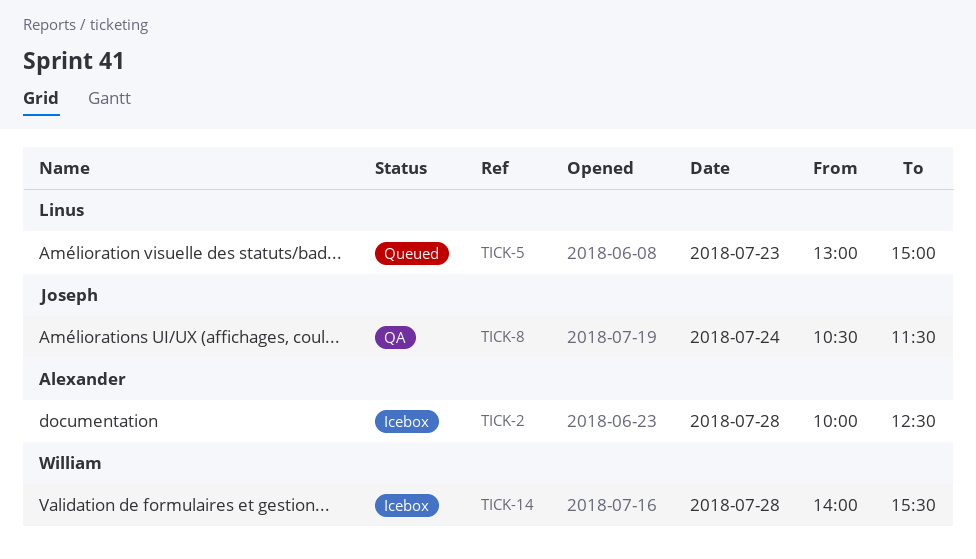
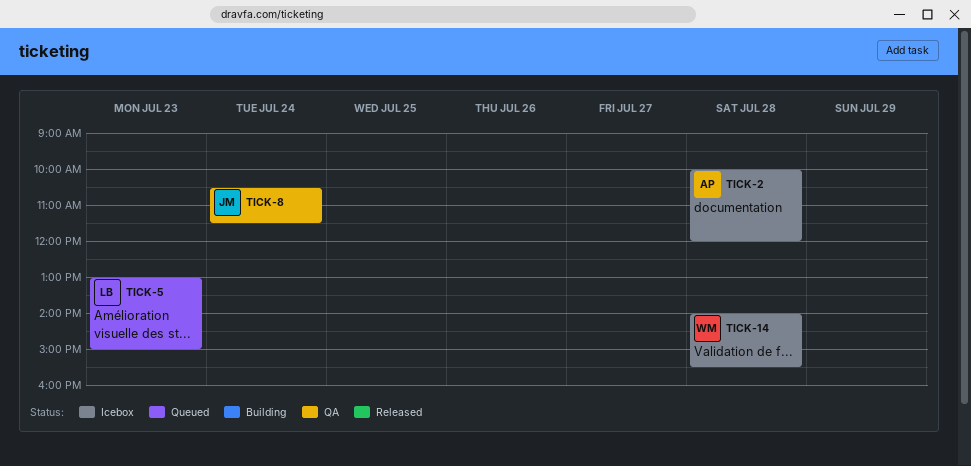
TICK-2, ends: 12:30 -> 12:00

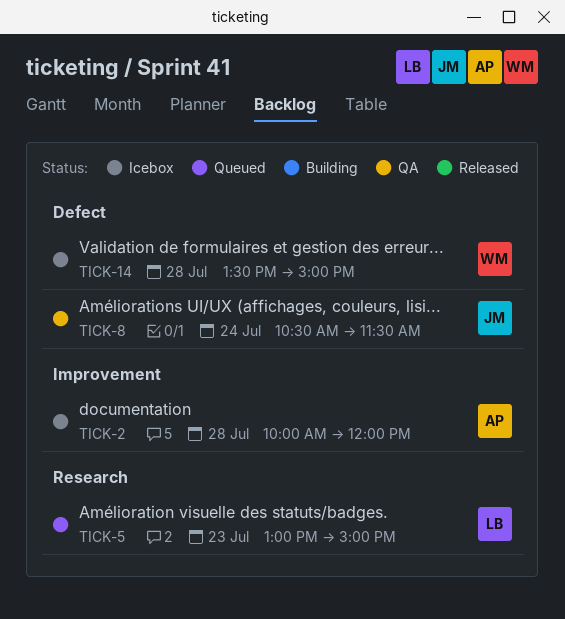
TICK-14, begins: 14:00 -> 13:30
TICK-14, ends: 15:30 -> 15:00

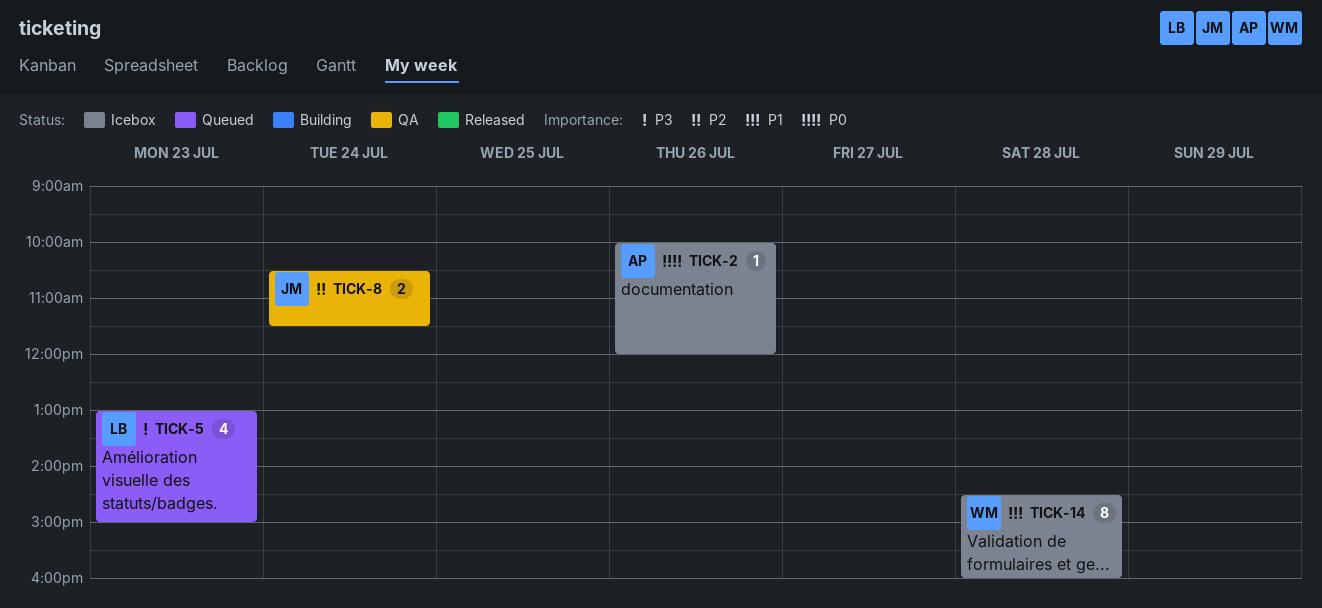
TICK-2, day: Jul 28 -> Jul 26
TICK-14, begins: 13:30 -> 14:30
TICK-14, ends: 15:00 -> 16:00

